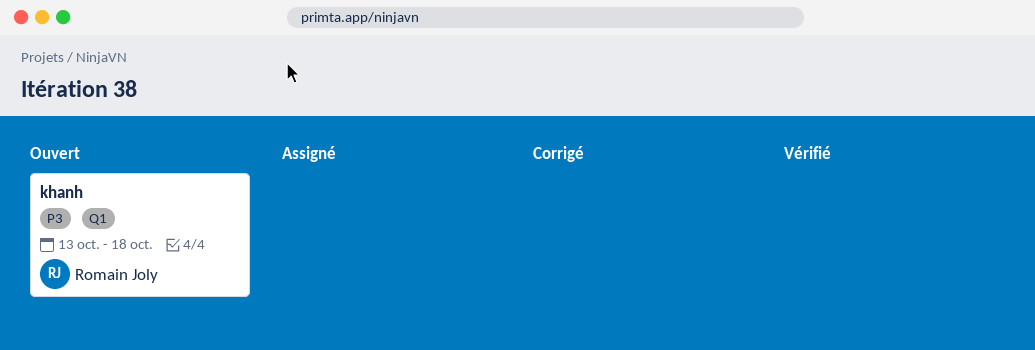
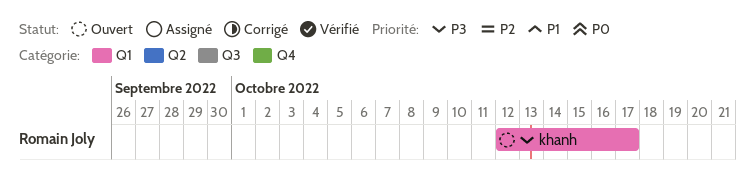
khanh, start: Oct 13 -> Oct 12
khanh, due: Oct 18 -> Oct 17

